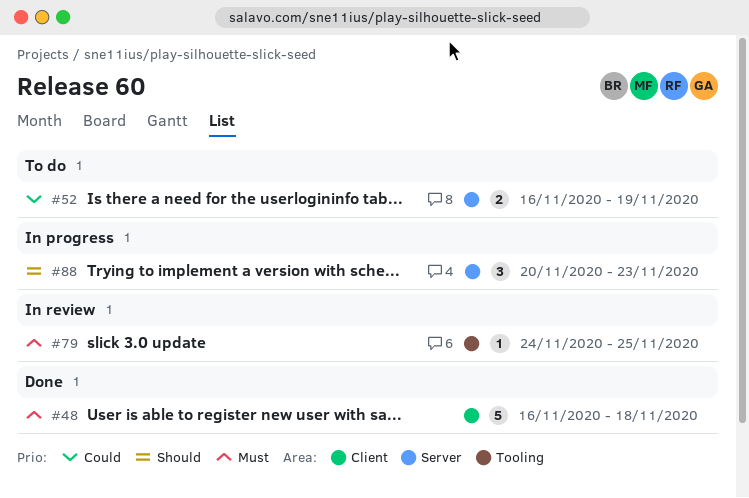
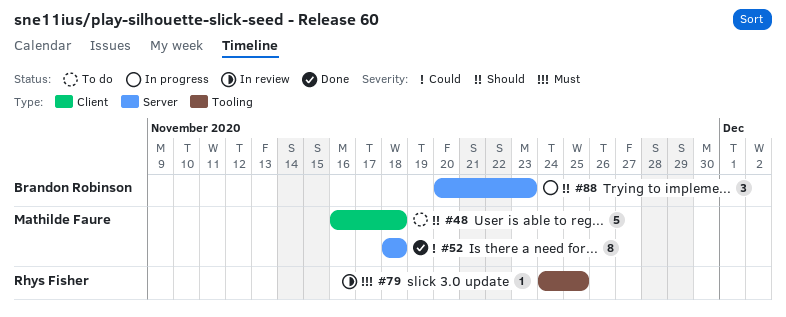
#48, status: Done -> To do
#48, priority: Must -> Should
#52, status: To do -> Done
#52, estimate: 2 -> 8
#52, start: Nov 16 -> Nov 18
#52, due: Nov 19 -> Nov 18

